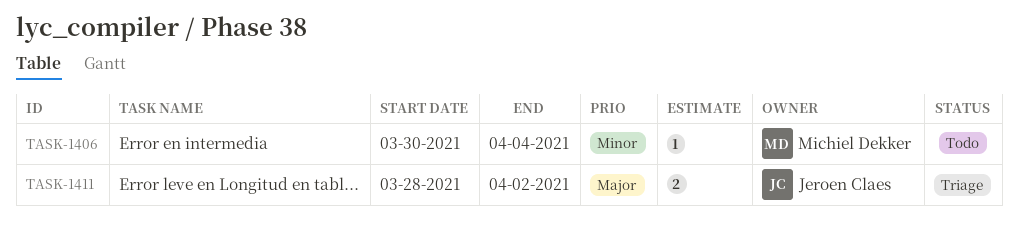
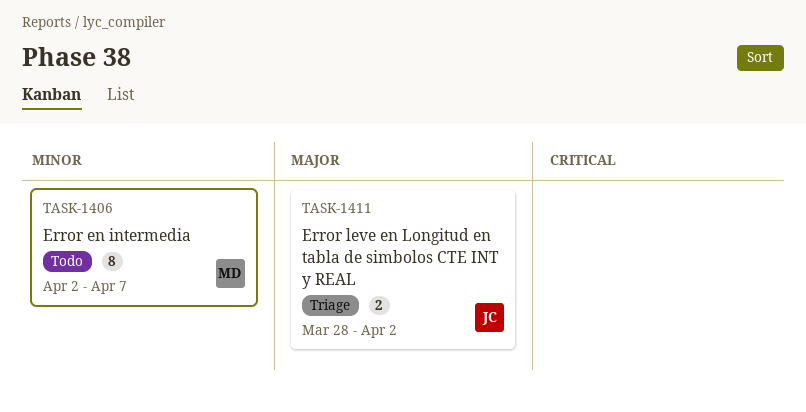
TASK-1406, estimate: 1 -> 8
TASK-1406, start: Mar 30 -> Apr 2
TASK-1406, due: Apr 4 -> Apr 7

